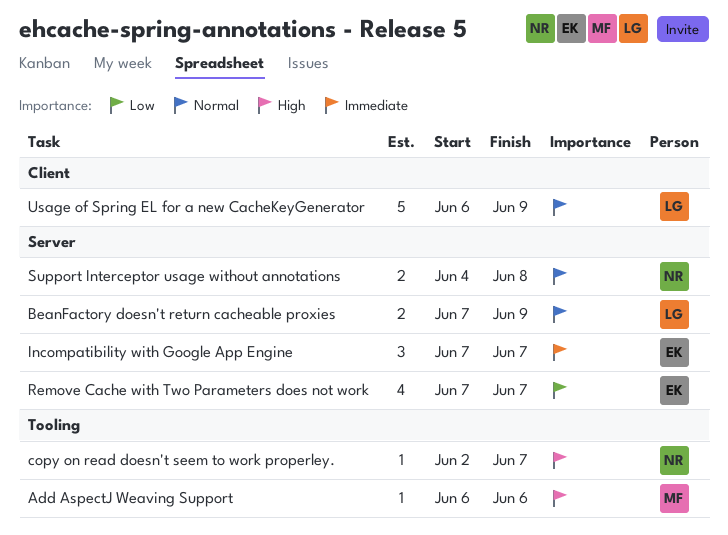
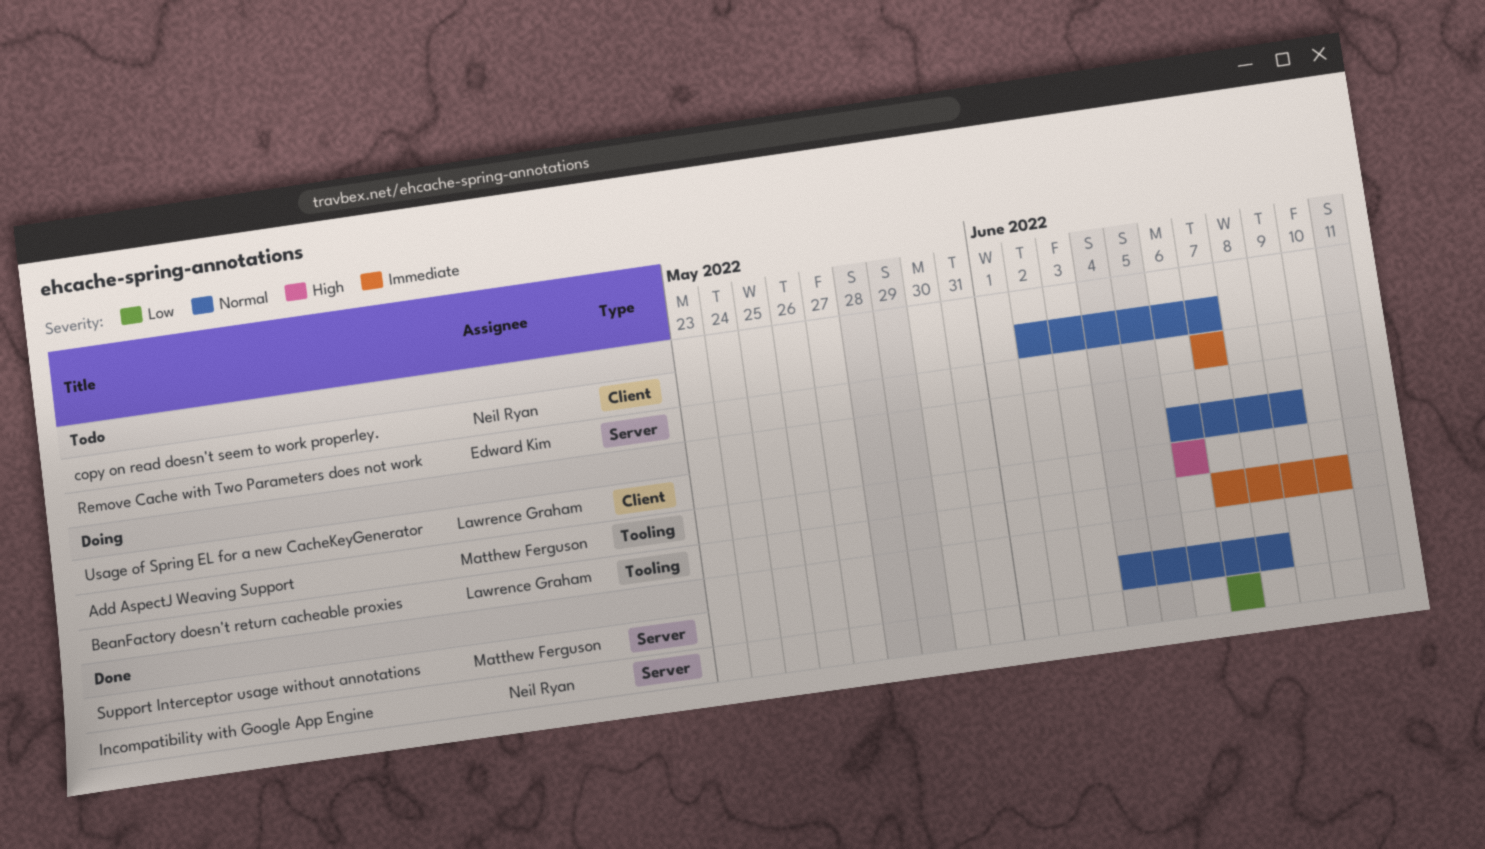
BeanFactory doesn't return cacheable proxies, priority: Normal -> Immediate
BeanFactory doesn't return cacheable proxies, label: Server -> Tooling
BeanFactory doesn't return cacheable proxies, due: Jun 9 -> Jun 10
copy on read doesn't seem to work properley., priority: High -> Normal
copy on read doesn't seem to work properley., label: Tooling -> Client
Incompatibility with Google App Engine, owner: Edward Kim -> Neil Ryan
Incompatibility with Google App Engine, priority: Immediate -> Low
Remove Cache with Two Parameters does not work, priority: Low -> Immediate
Support Interceptor usage without annotations, owner: Neil Ryan -> Matthew Ferguson

